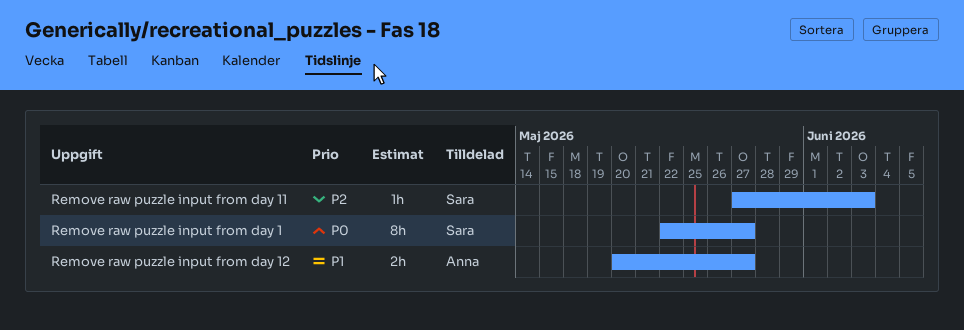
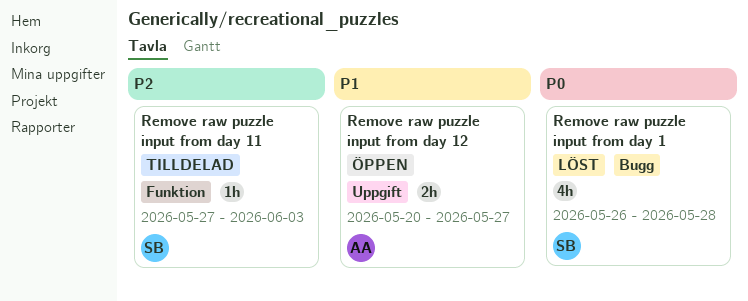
Remove raw puzzle input from day 1, estimate: 8h -> 4h
Remove raw puzzle input from day 1, start: May 22 -> May 26
Remove raw puzzle input from day 1, due: May 27 -> May 28

